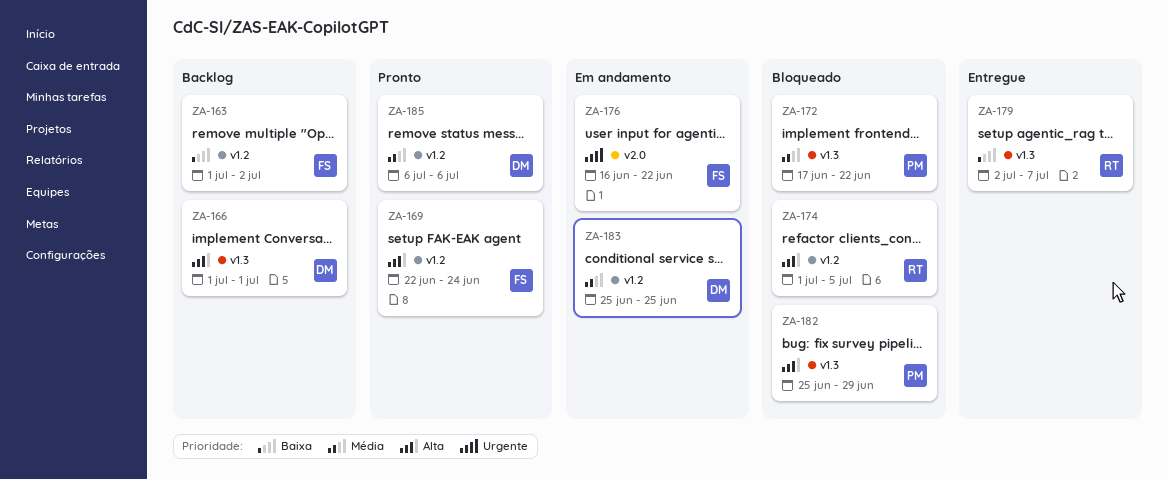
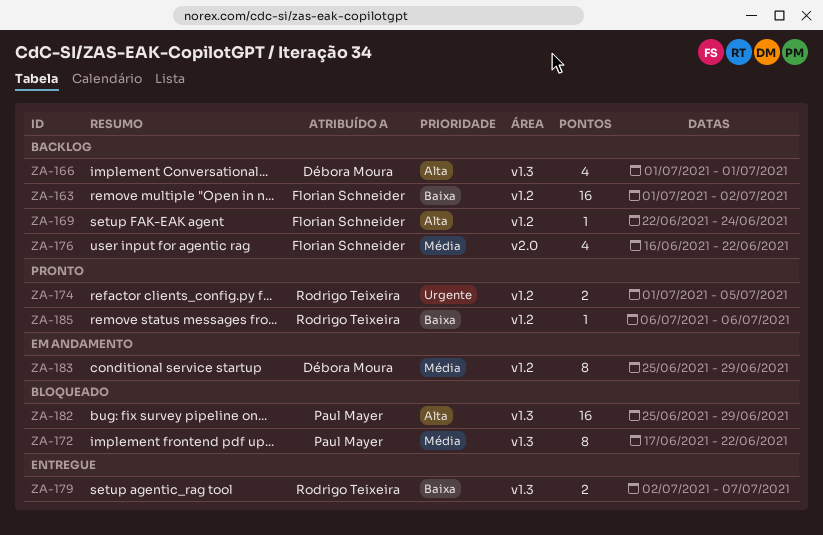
ZA-169, status: Pronto -> Backlog
ZA-174, status: Bloqueado -> Pronto
ZA-174, priority: Alta -> Urgente
ZA-176, status: Em andamento -> Backlog
ZA-176, priority: Urgente -> Média
ZA-183, due: Jun 25 -> Jun 29
ZA-185, owner: Débora Moura -> Rodrigo Teixeira
ZA-185, priority: Média -> Baixa

